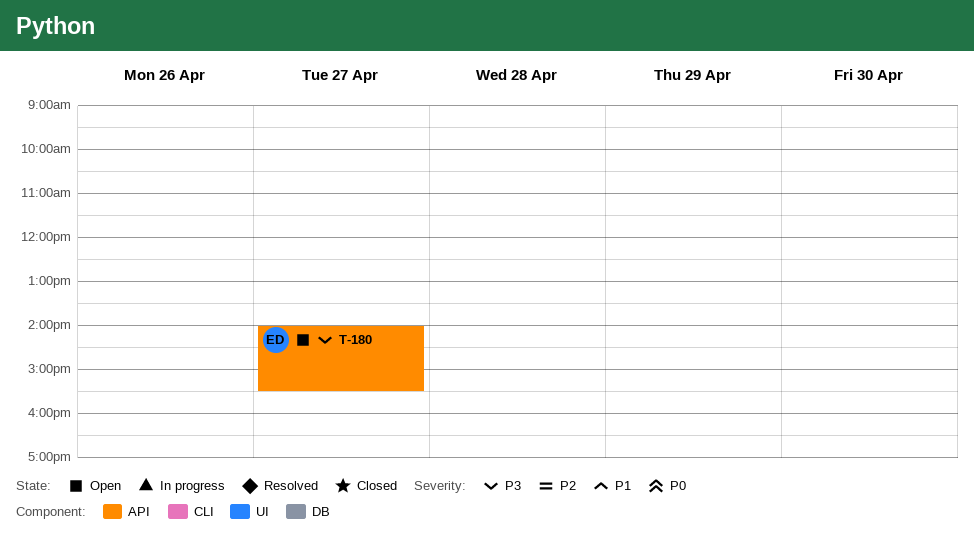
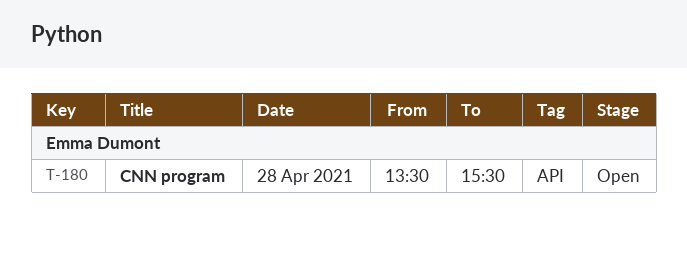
T-180, day: Apr 27 -> Apr 28
T-180, begins: 14:00 -> 13:30

